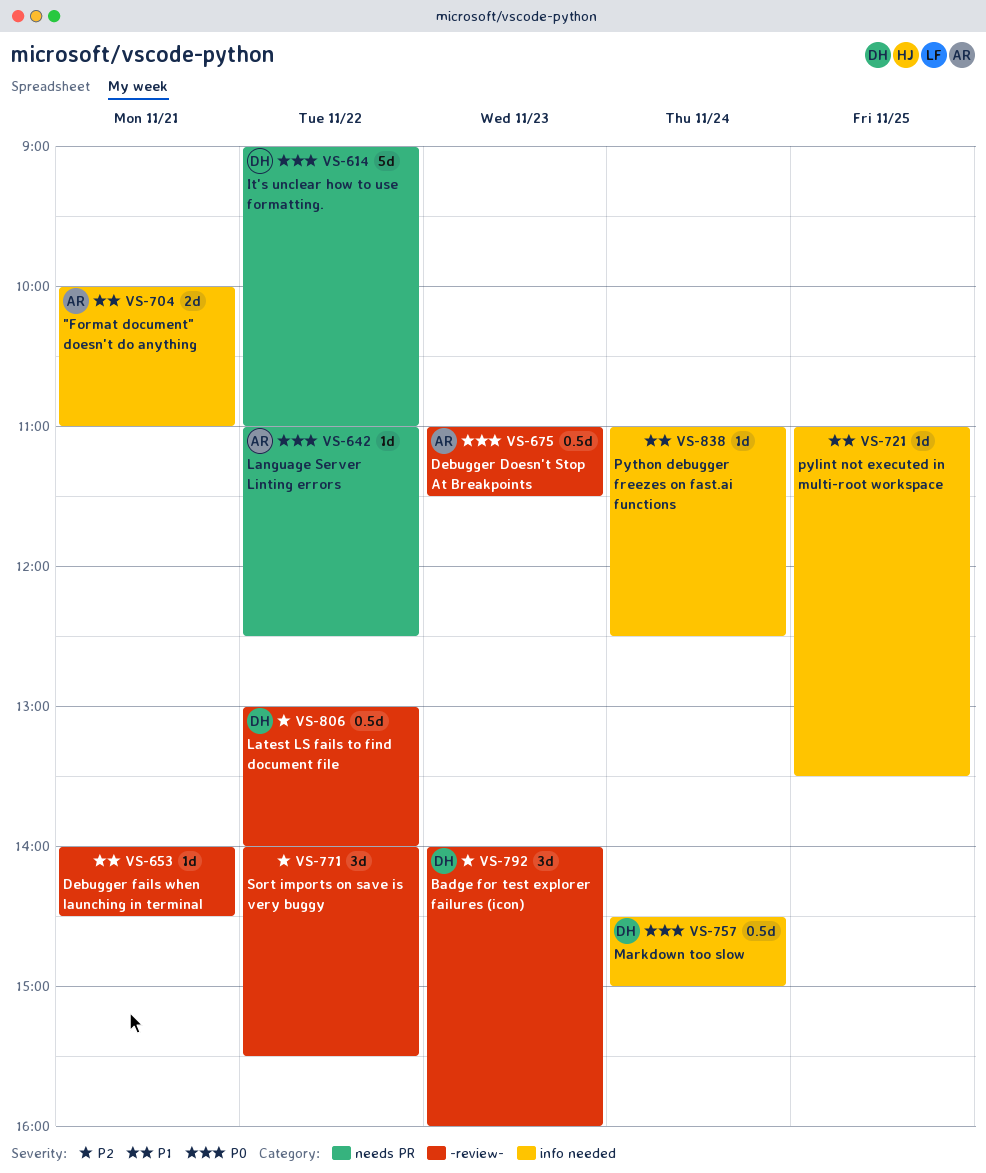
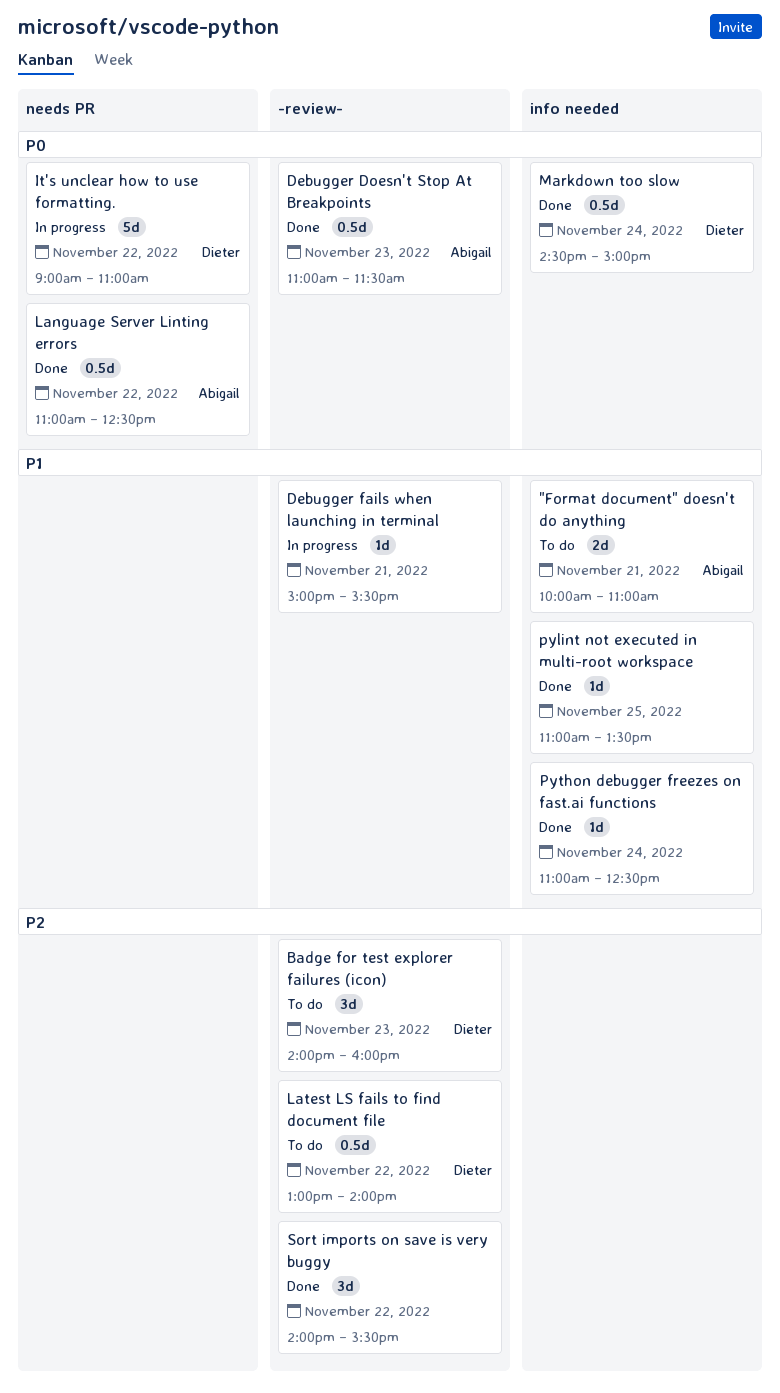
Debugger fails when launching in terminal, begins: 14:00 -> 15:00
Debugger fails when launching in terminal, ends: 14:30 -> 15:30
Language Server Linting errors, estimate: 1d -> 0.5d

